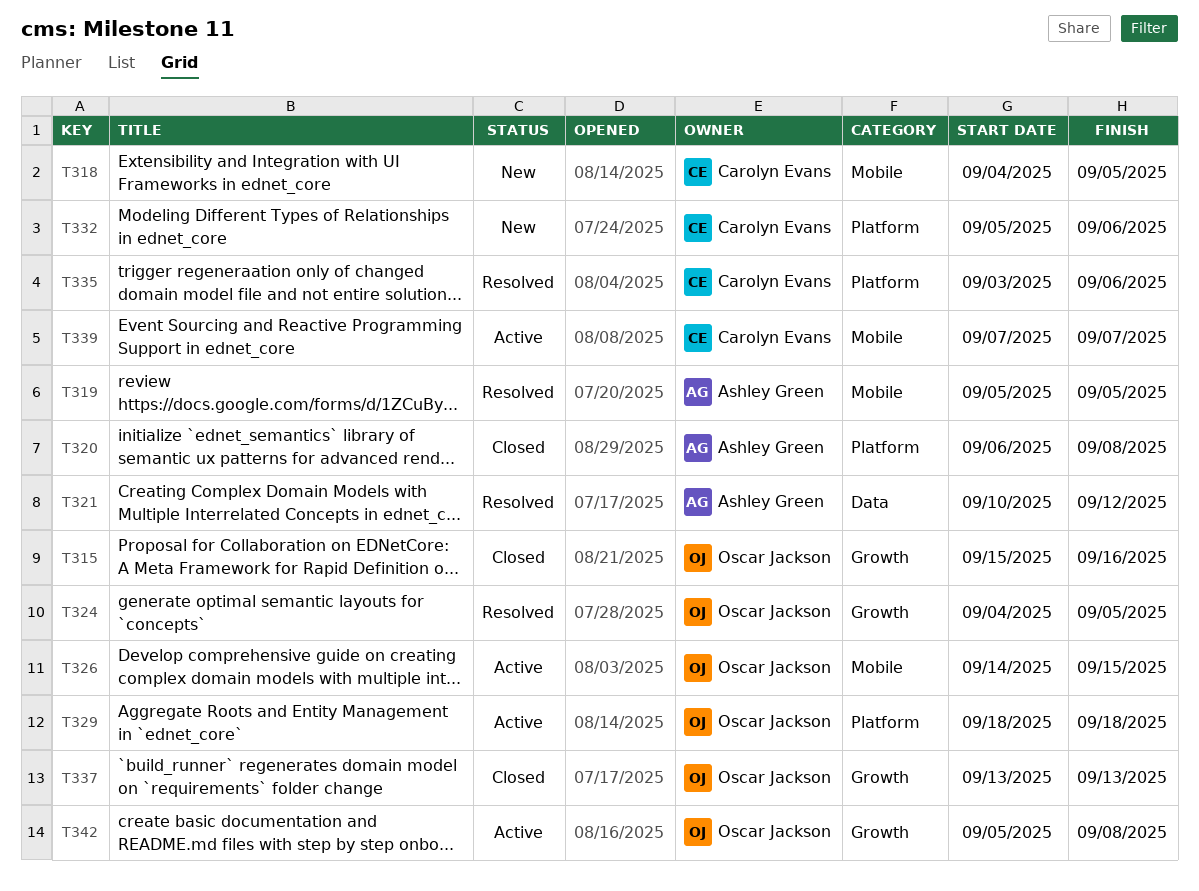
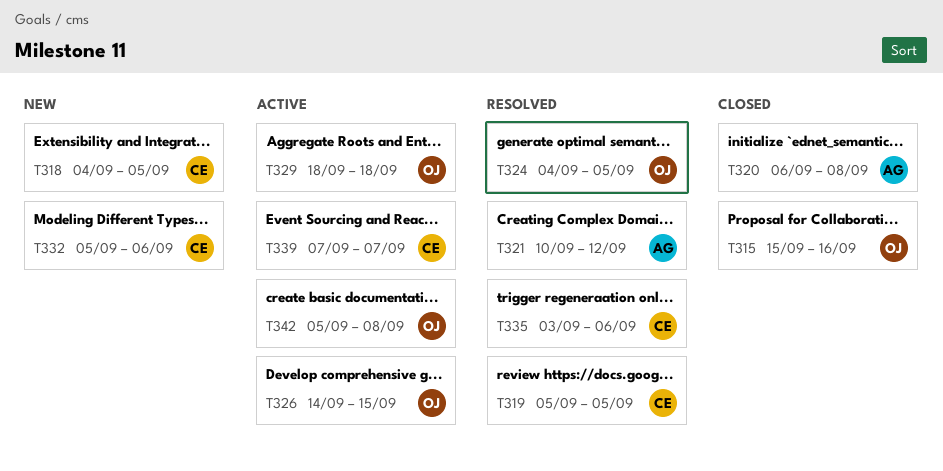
T319, owner: Ashley Green -> Carolyn Evans
T337: present -> none

